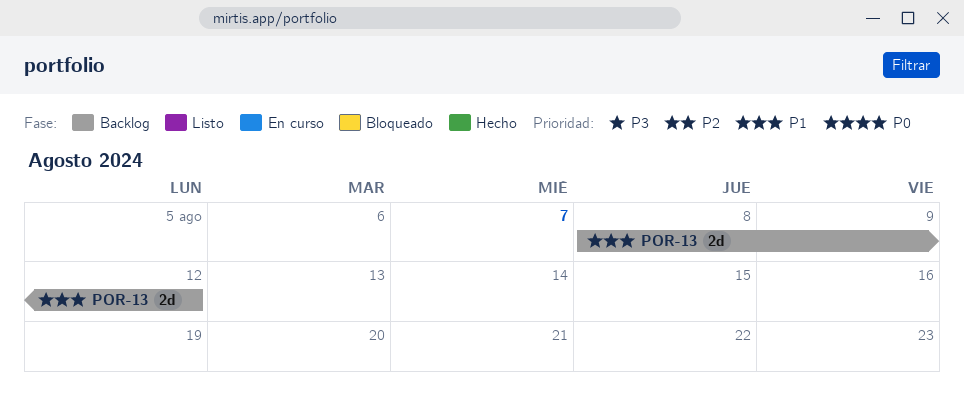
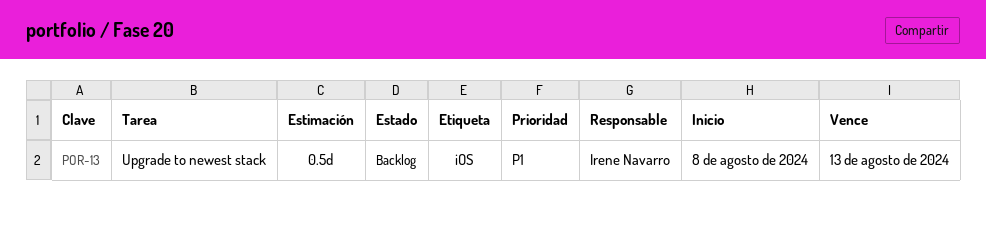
POR-13, estimate: 2d -> 0.5d
POR-13, due: Aug 12 -> Aug 13

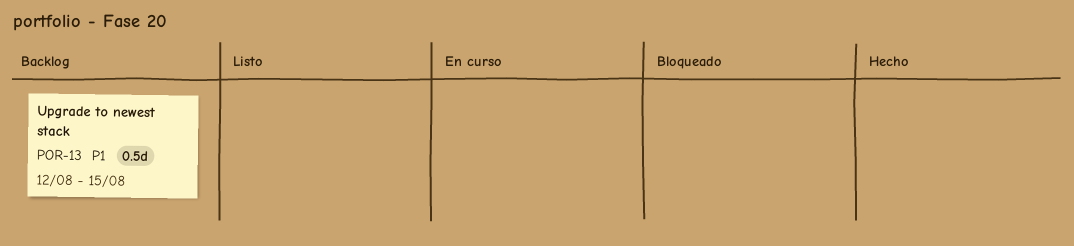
POR-13, start: Aug 8 -> Aug 12
POR-13, due: Aug 13 -> Aug 15

